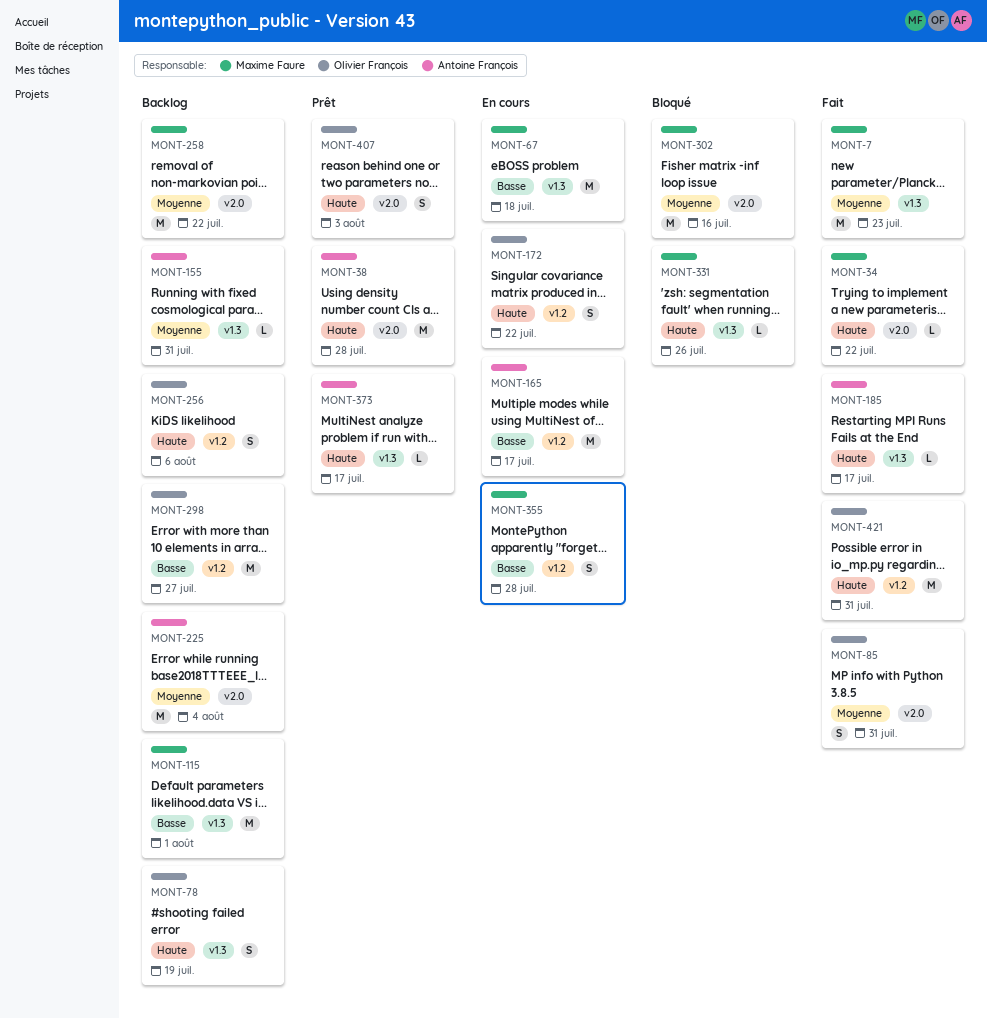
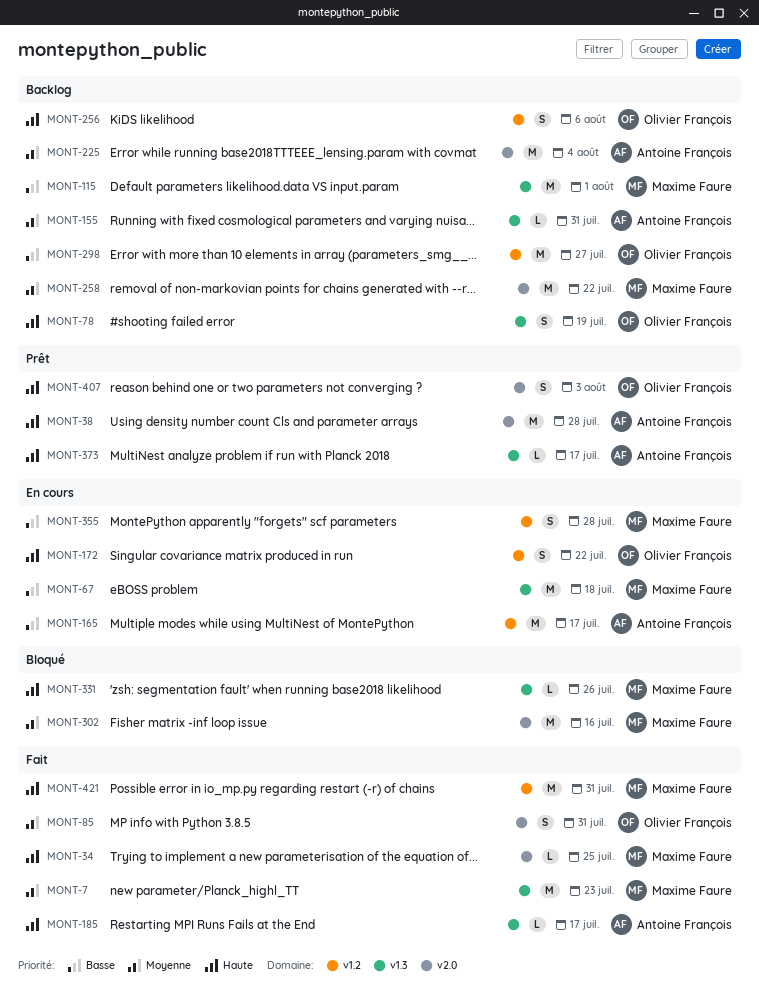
MONT-34, due: Jul 22 -> Jul 25
MONT-421, owner: Olivier François -> Maxime Faure

